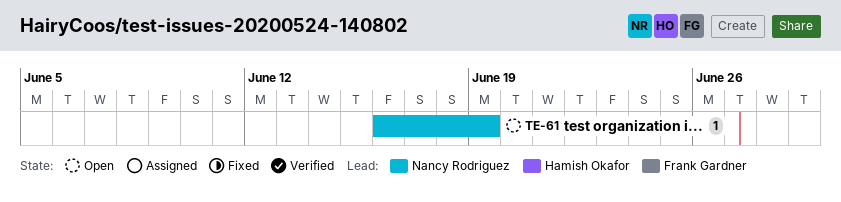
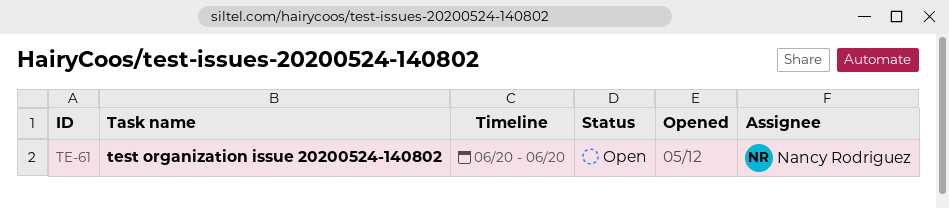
TE-61, start: Jun 16 -> Jun 20
TE-61, due: Jun 19 -> Jun 20

